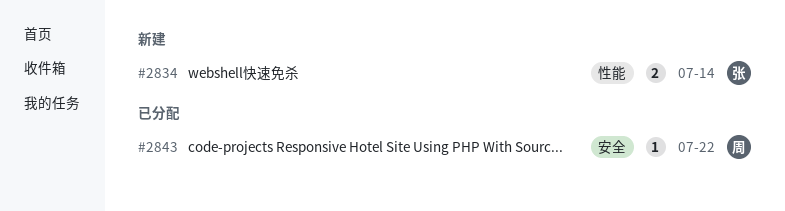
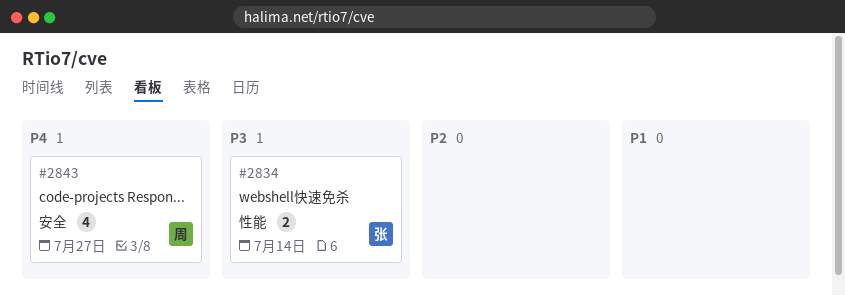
#2843, estimate: 1 -> 4
#2843, due: Jul 22 -> Jul 27

